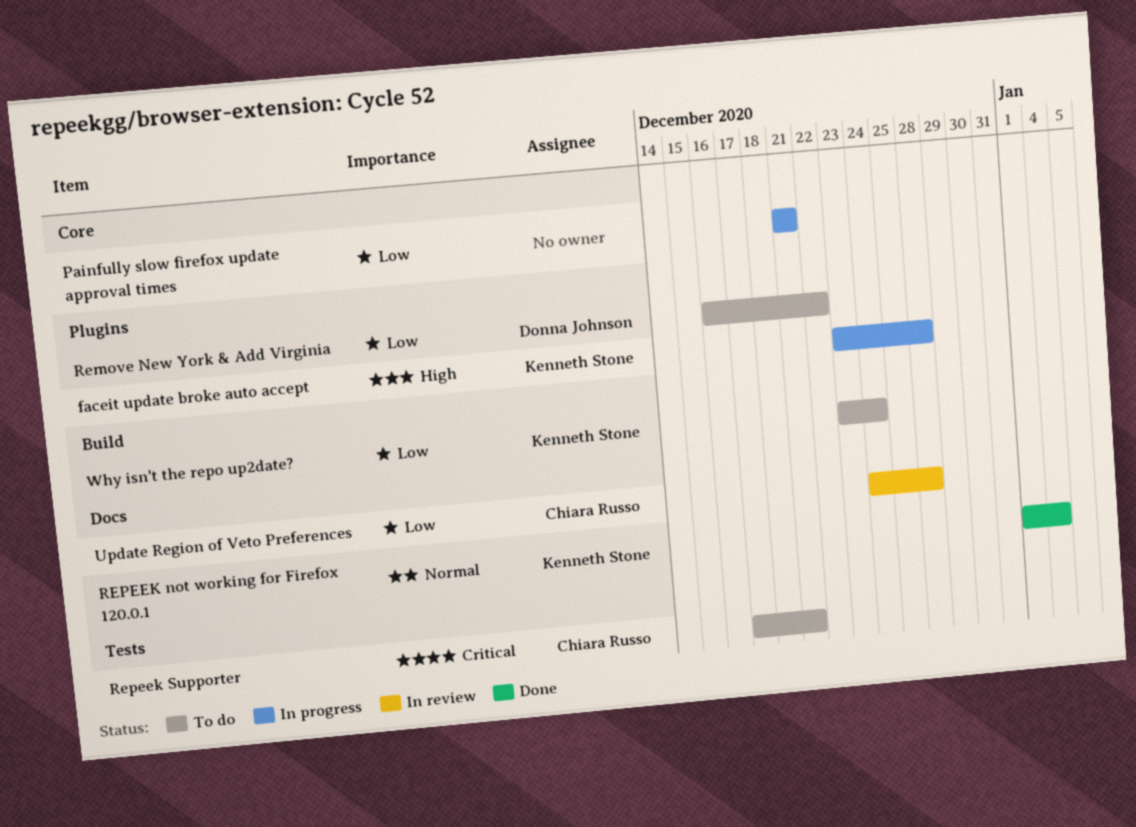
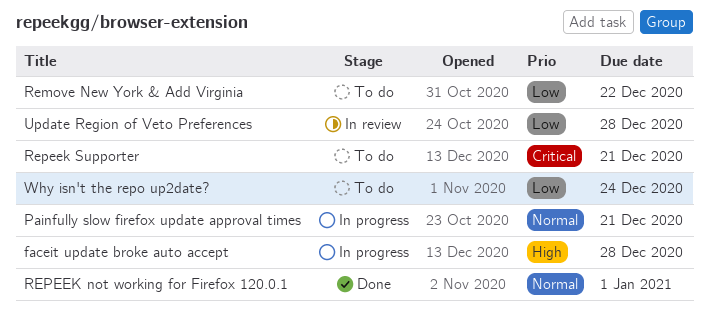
Painfully slow firefox update approval times, priority: Low -> Normal
REPEEK not working for Firefox 120.0.1, due: Jan 4 -> Jan 1

